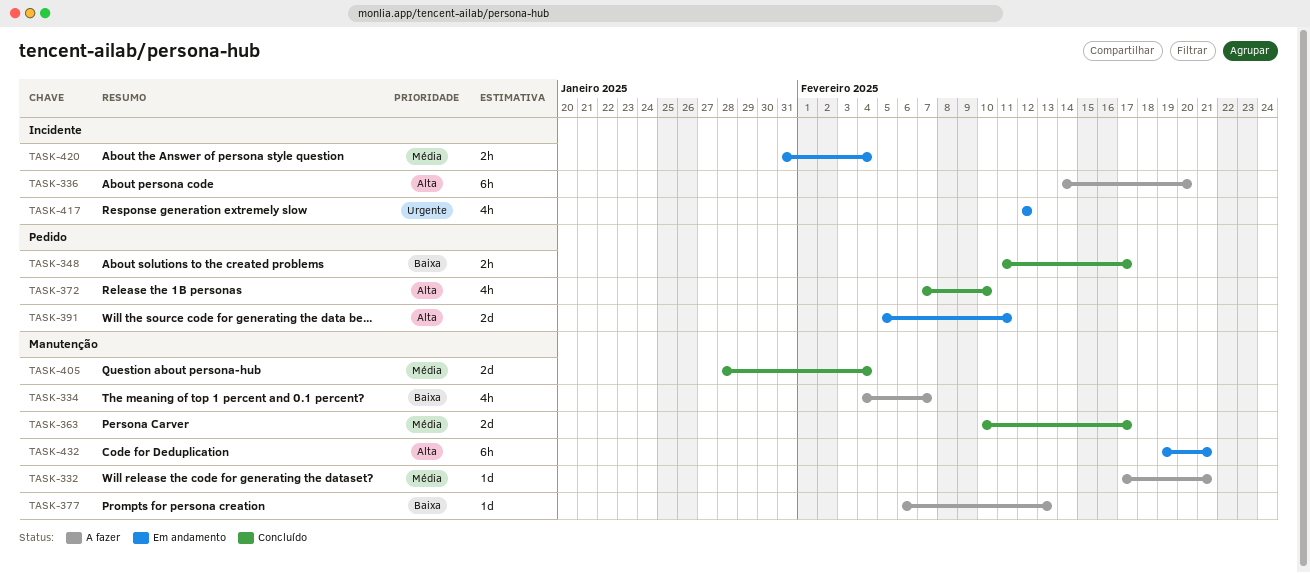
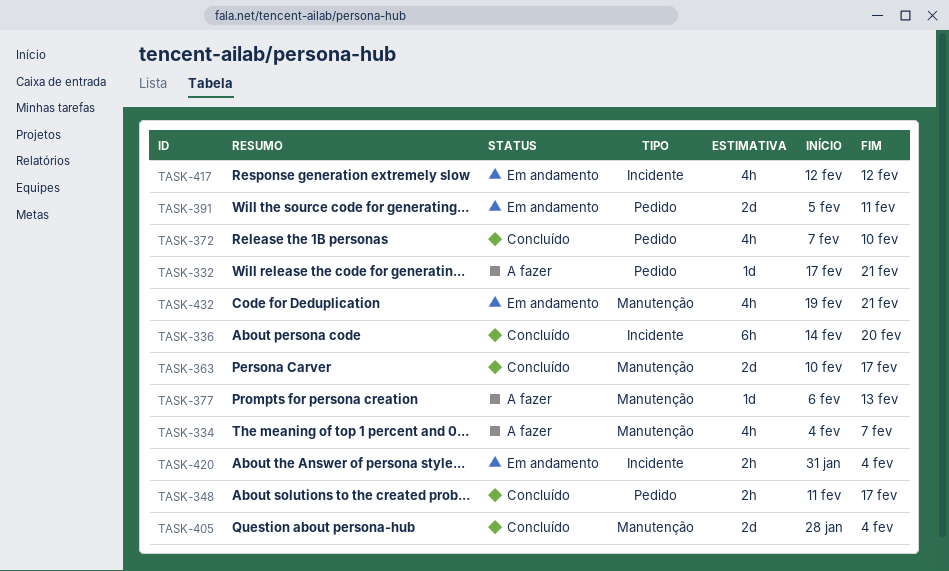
TASK-332, label: Manutenção -> Pedido
TASK-336, status: A fazer -> Concluído
TASK-432, estimate: 6h -> 4h

